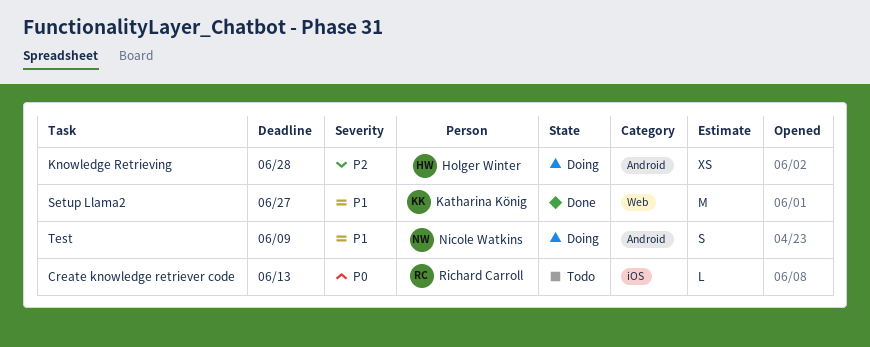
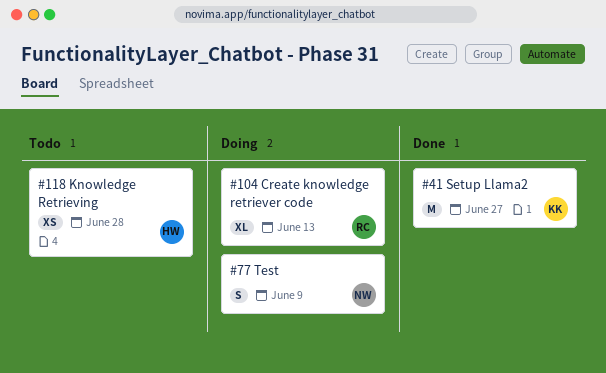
Create knowledge retriever code, status: Todo -> Doing
Create knowledge retriever code, estimate: L -> XL
Knowledge Retrieving, status: Doing -> Todo

